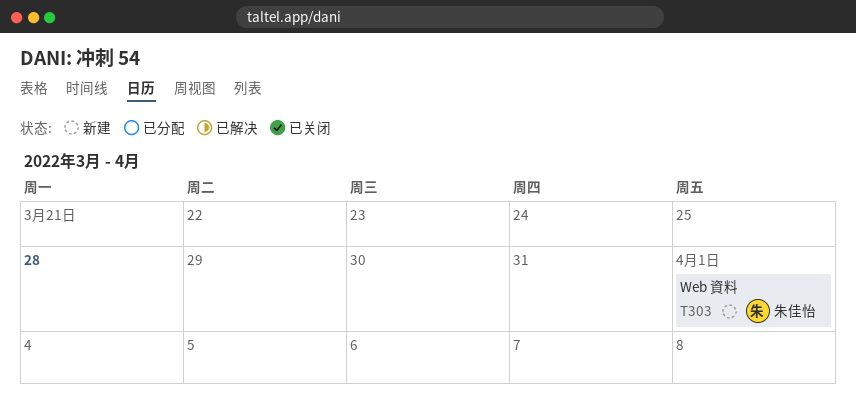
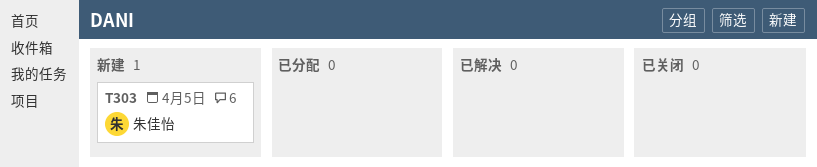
T303, due: Apr 1 -> Apr 5

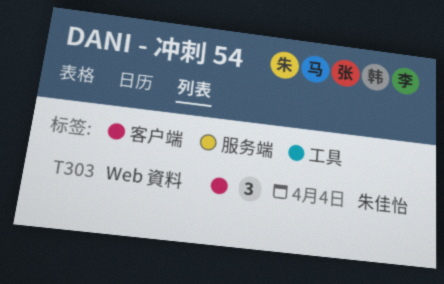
T303, due: Apr 5 -> Apr 4

